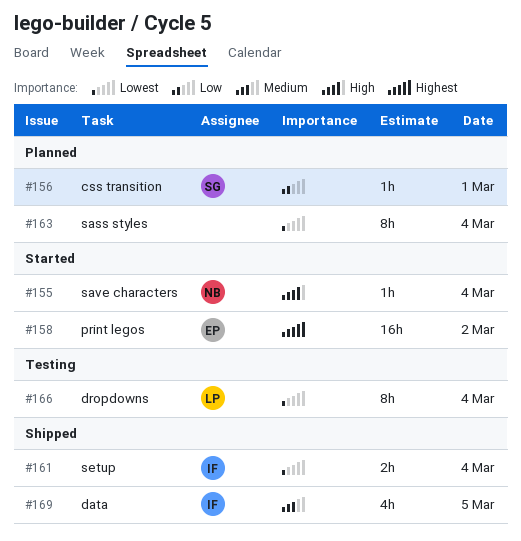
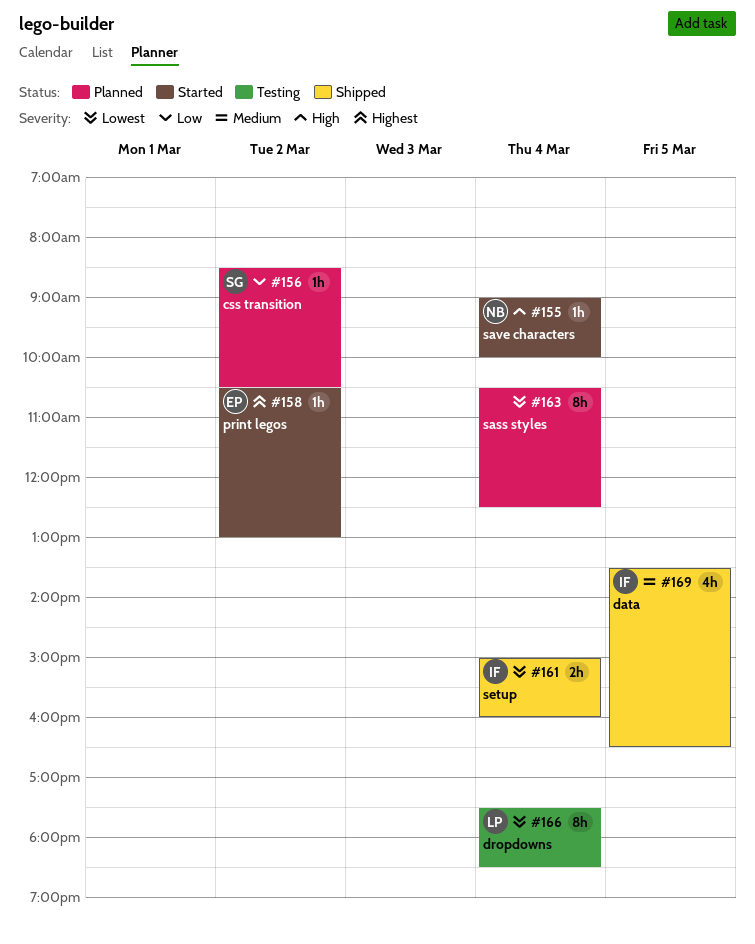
#156, day: Mar 1 -> Mar 2
#158, estimate: 16h -> 1h

